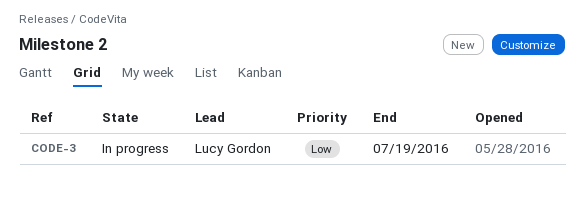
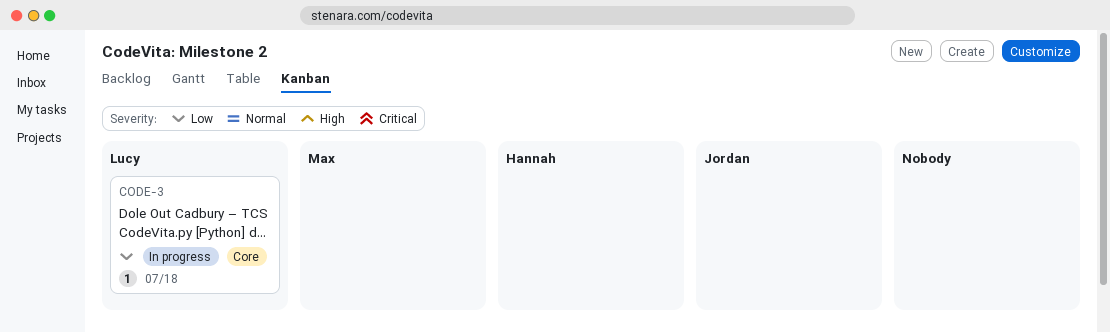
CODE-3, due: Jul 19 -> Jul 18

